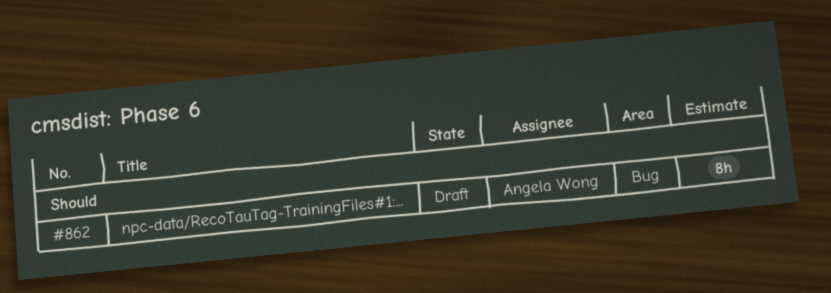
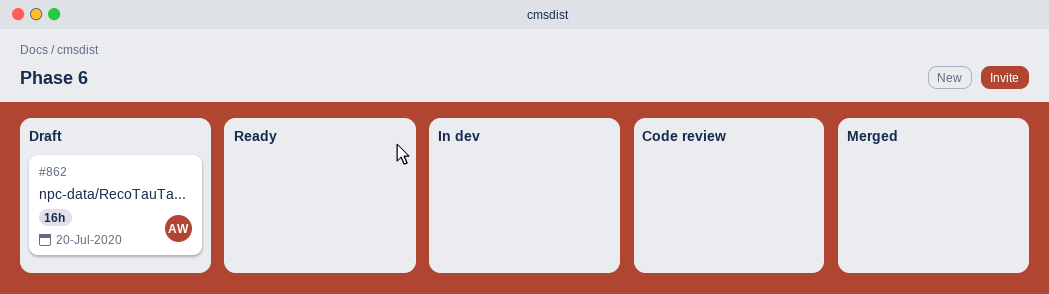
#862, estimate: 8h -> 16h

